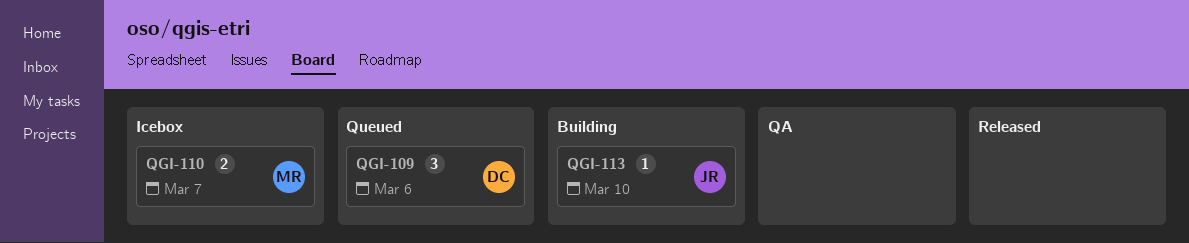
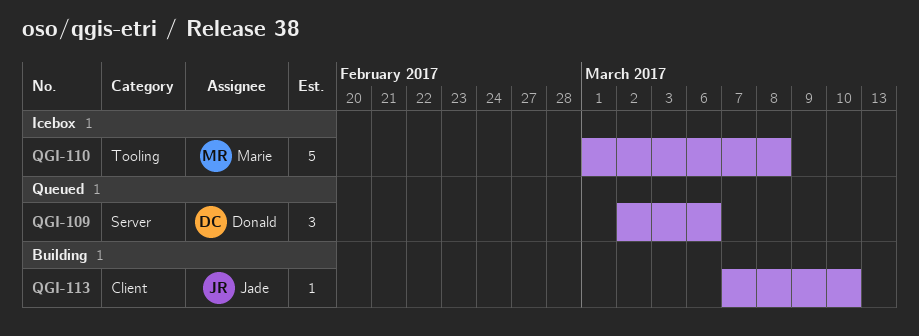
QGI-110, estimate: 2 -> 5
QGI-110, due: Mar 7 -> Mar 8

